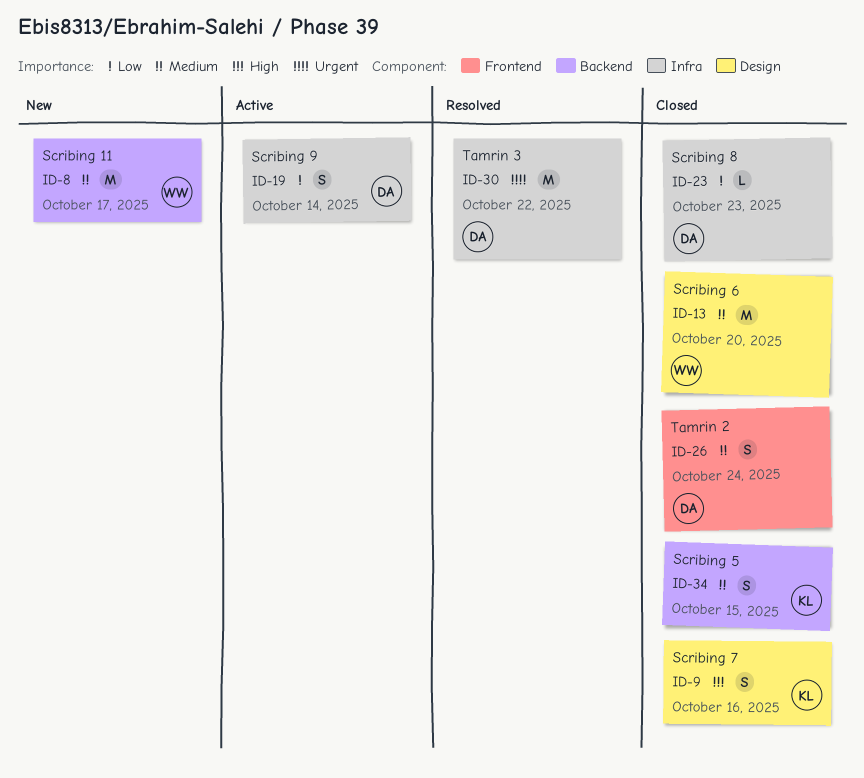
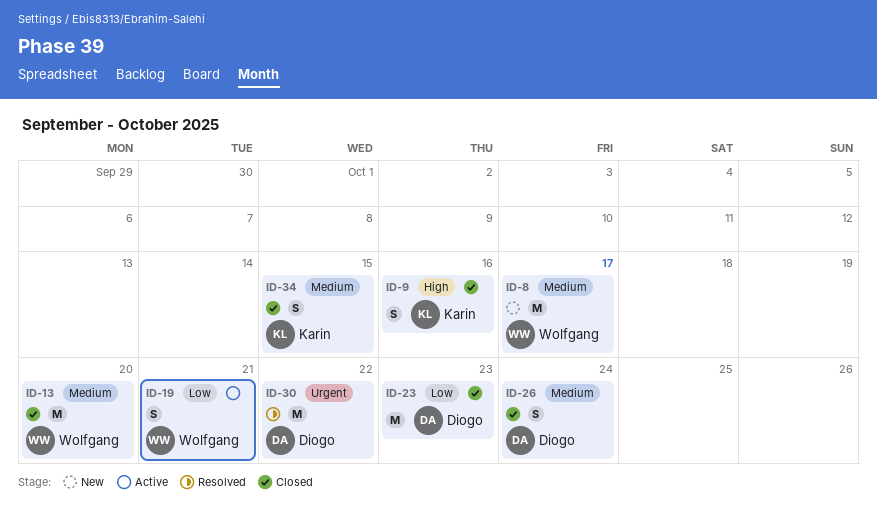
ID-19, owner: Diogo -> Wolfgang
ID-19, due: Oct 14 -> Oct 21
ID-23, estimate: L -> M

